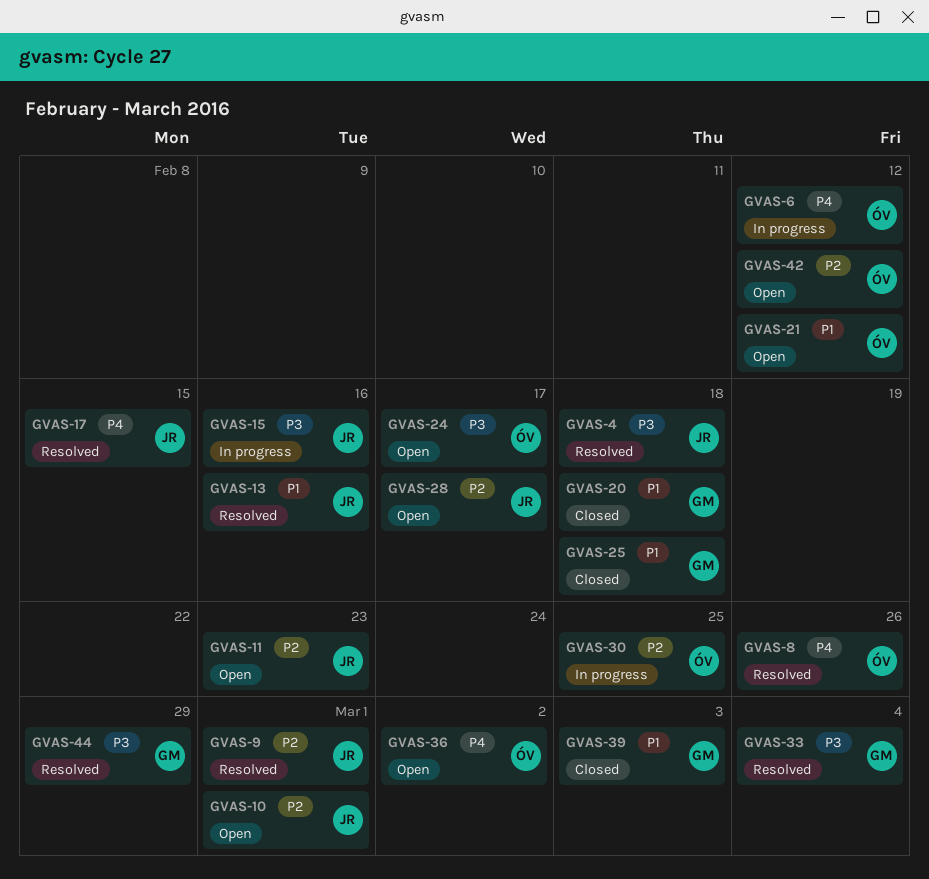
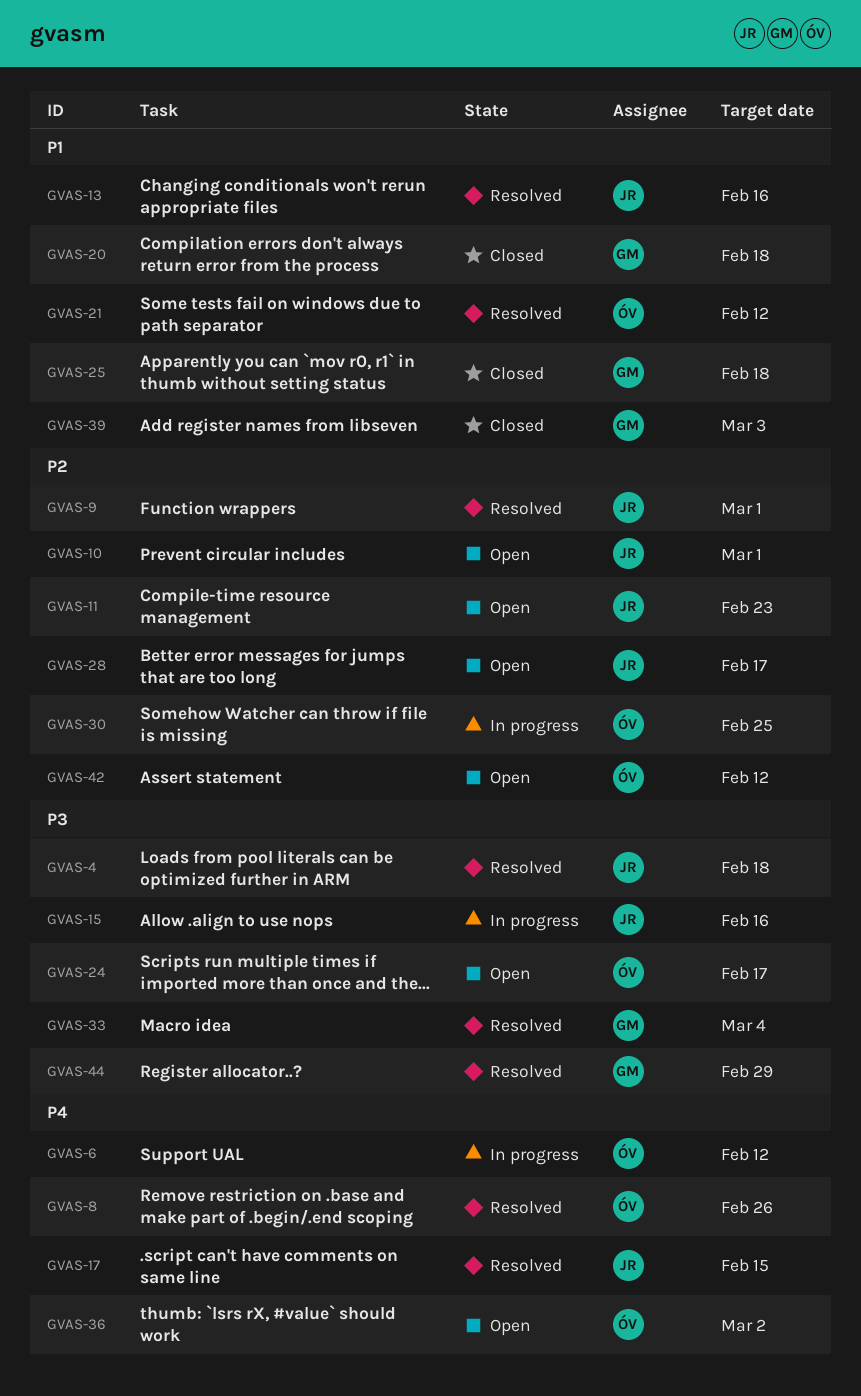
GVAS-21, status: Open -> Resolved

